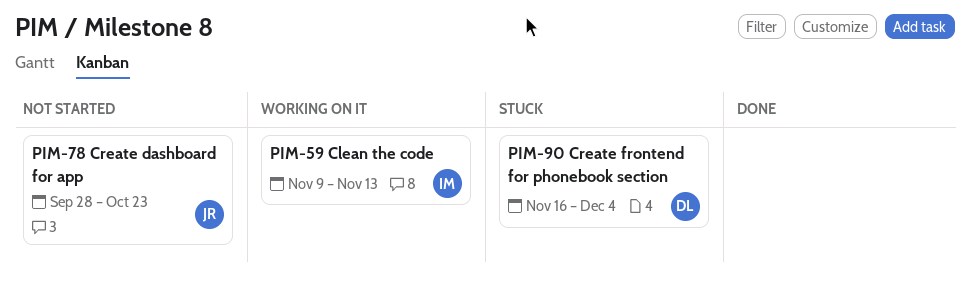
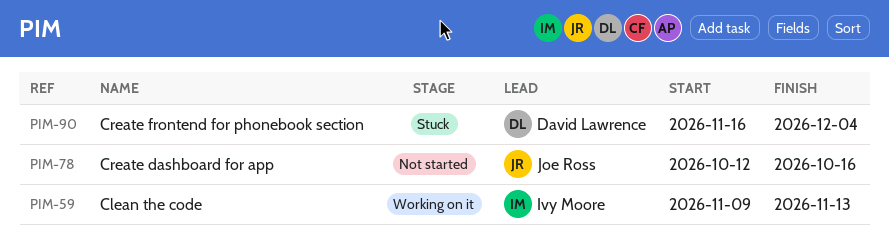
PIM-78, start: Sep 28 -> Oct 12
PIM-78, due: Oct 23 -> Oct 16

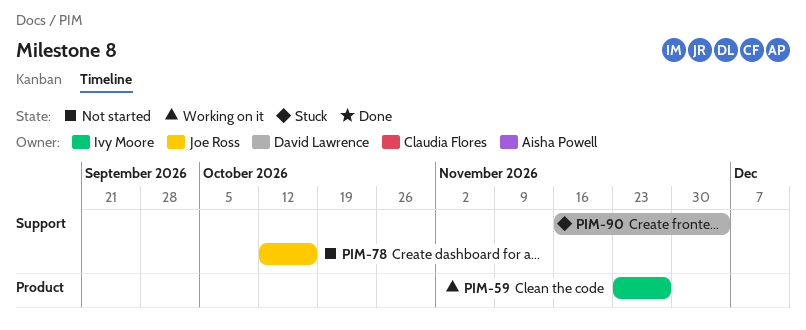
PIM-59, start: Nov 9 -> Nov 23
PIM-59, due: Nov 13 -> Nov 27

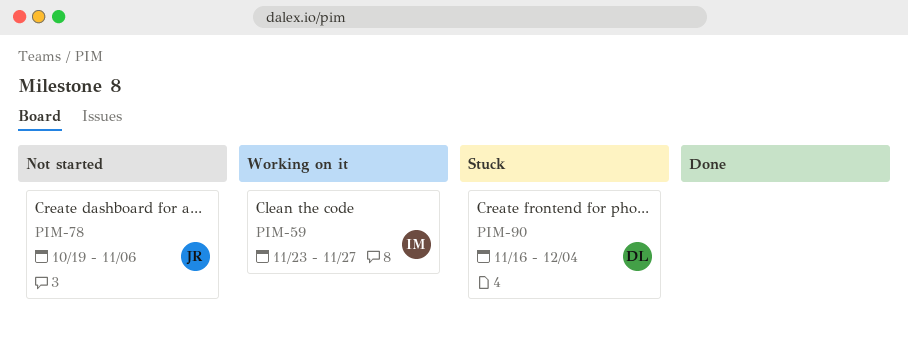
PIM-78, start: Oct 12 -> Oct 19
PIM-78, due: Oct 16 -> Nov 6

